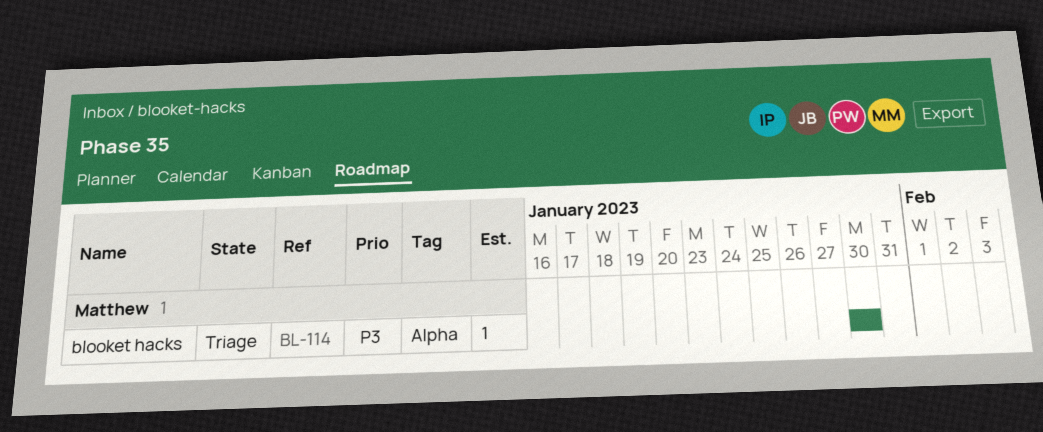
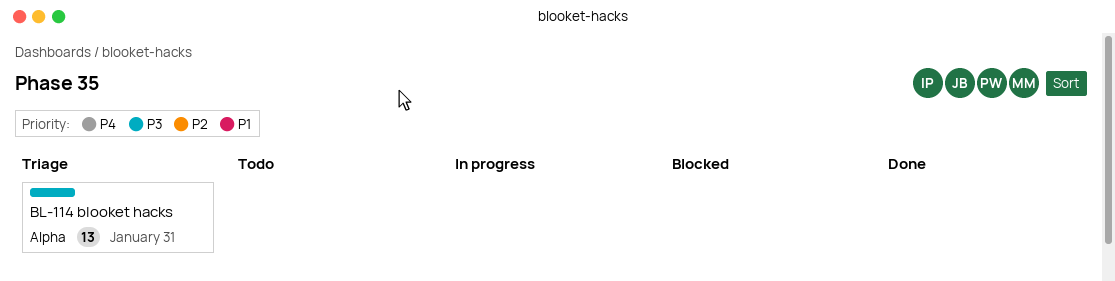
BL-114, estimate: 1 -> 13
BL-114, due: Jan 30 -> Jan 31

